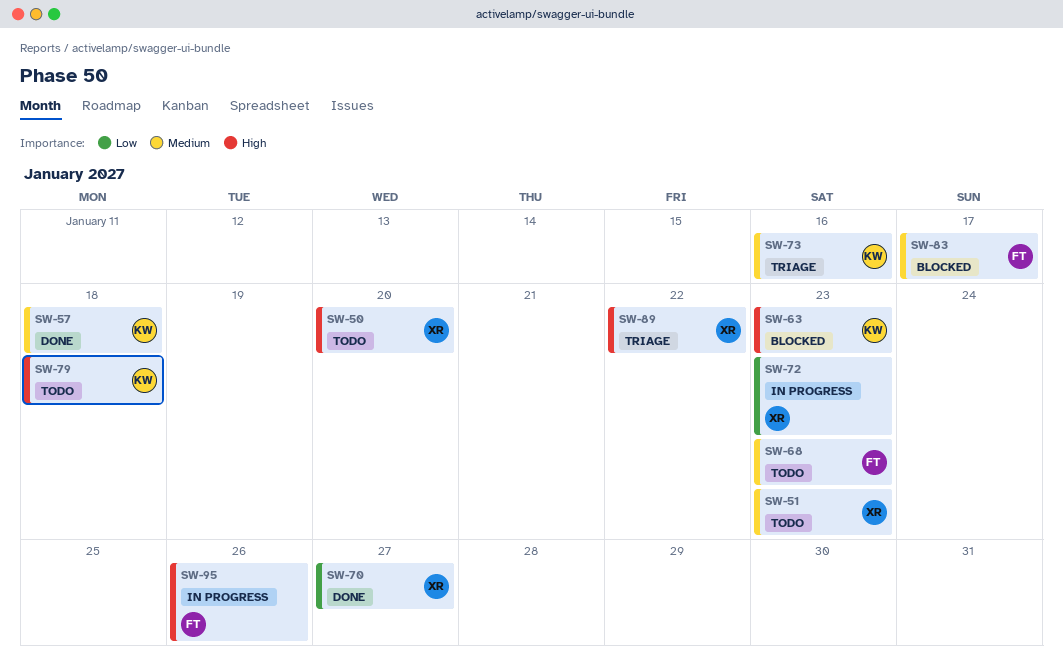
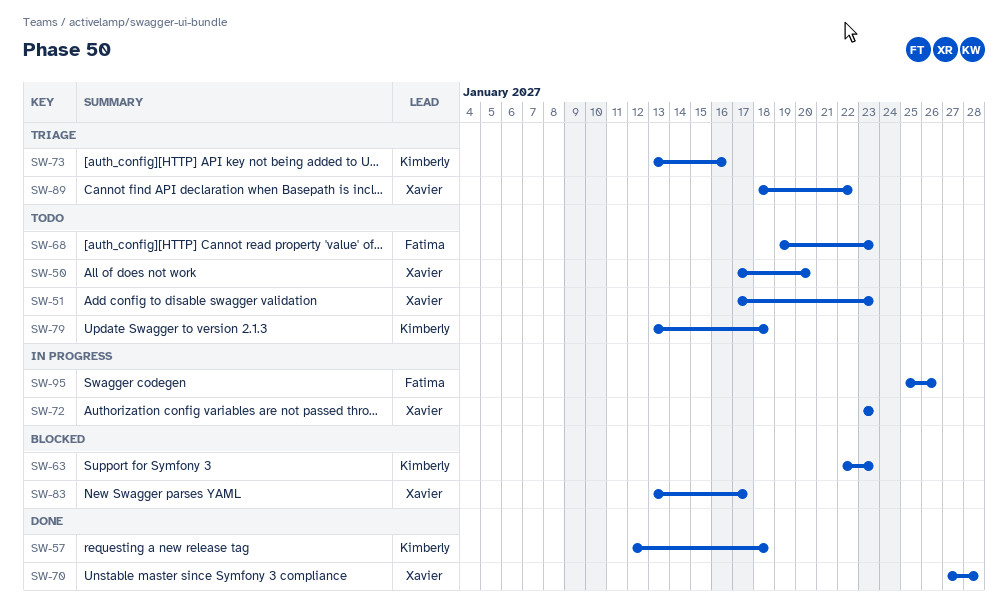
SW-70, due: Jan 27 -> Jan 28
SW-83, owner: Fatima -> Xavier

